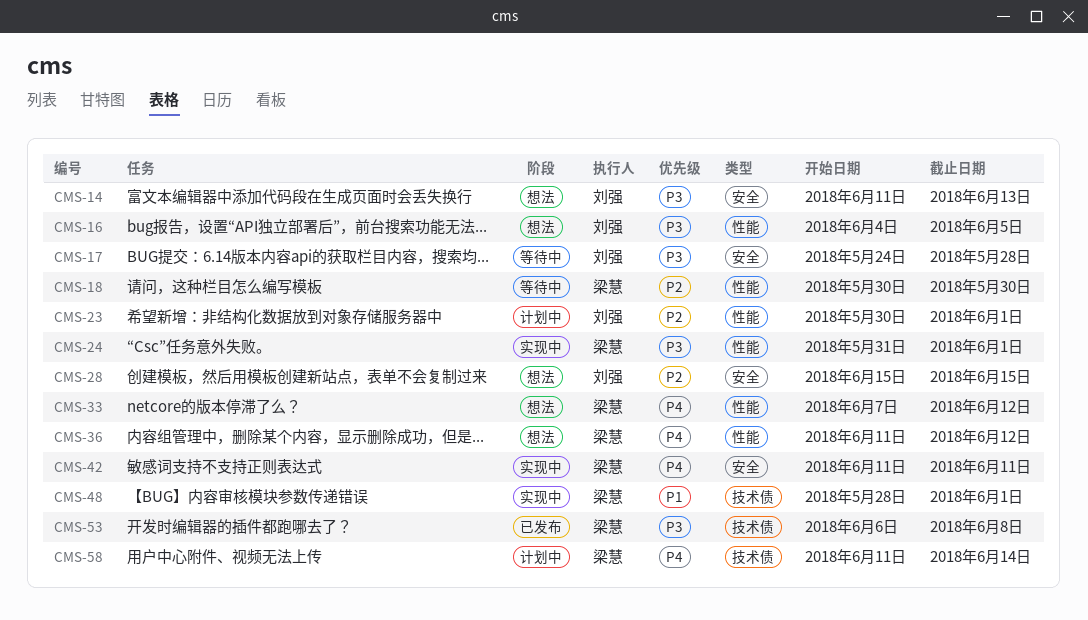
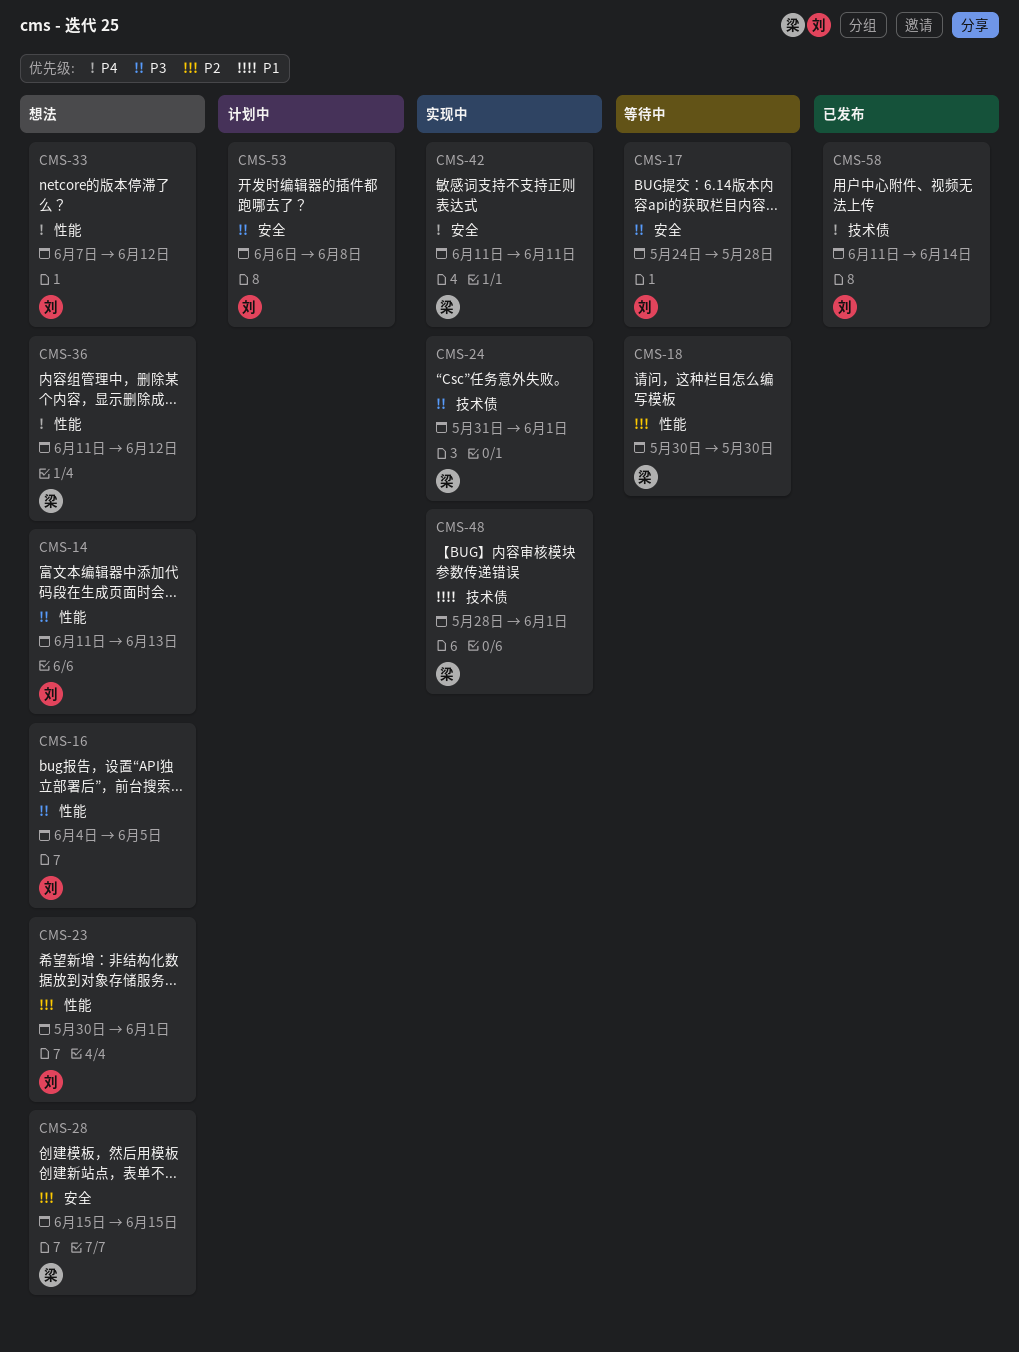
CMS-14, label: 安全 -> 性能
CMS-23, status: 计划中 -> 想法
CMS-24, label: 性能 -> 技术债
CMS-28, owner: 刘强 -> 梁慧
CMS-33, owner: 梁慧 -> 刘强
CMS-53, status: 已发布 -> 计划中
CMS-53, owner: 梁慧 -> 刘强
CMS-53, label: 技术债 -> 安全
CMS-58, status: 计划中 -> 已发布
CMS-58, owner: 梁慧 -> 刘强

